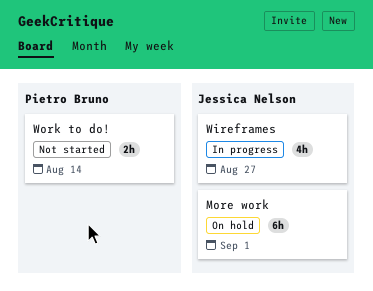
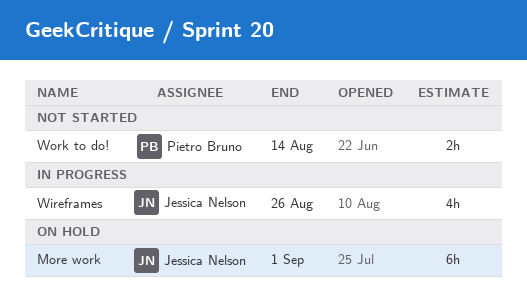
Wireframes, due: Aug 27 -> Aug 26

